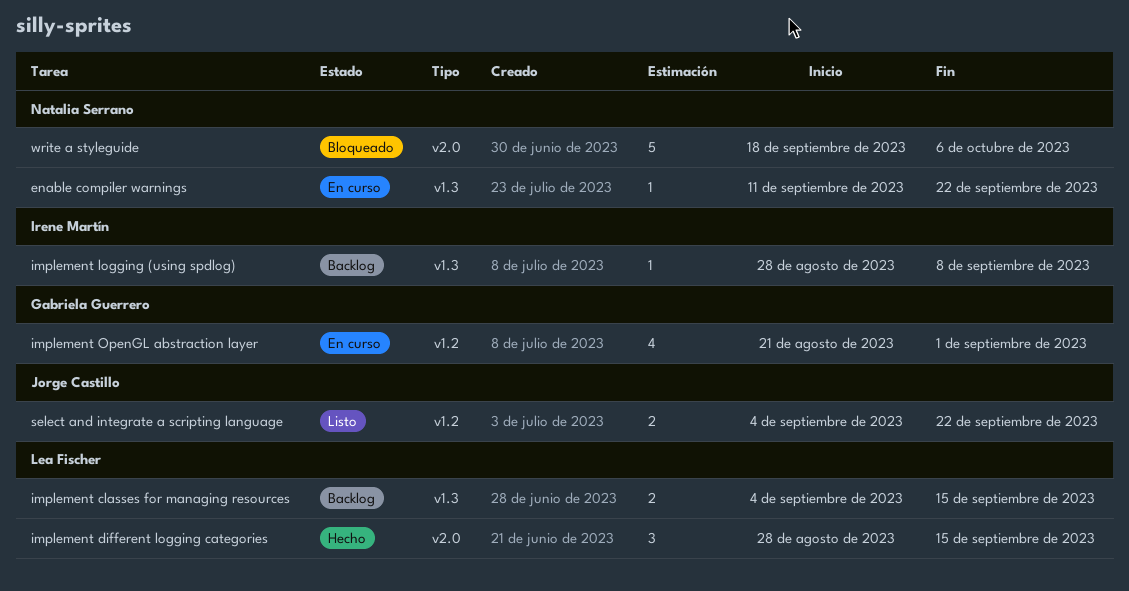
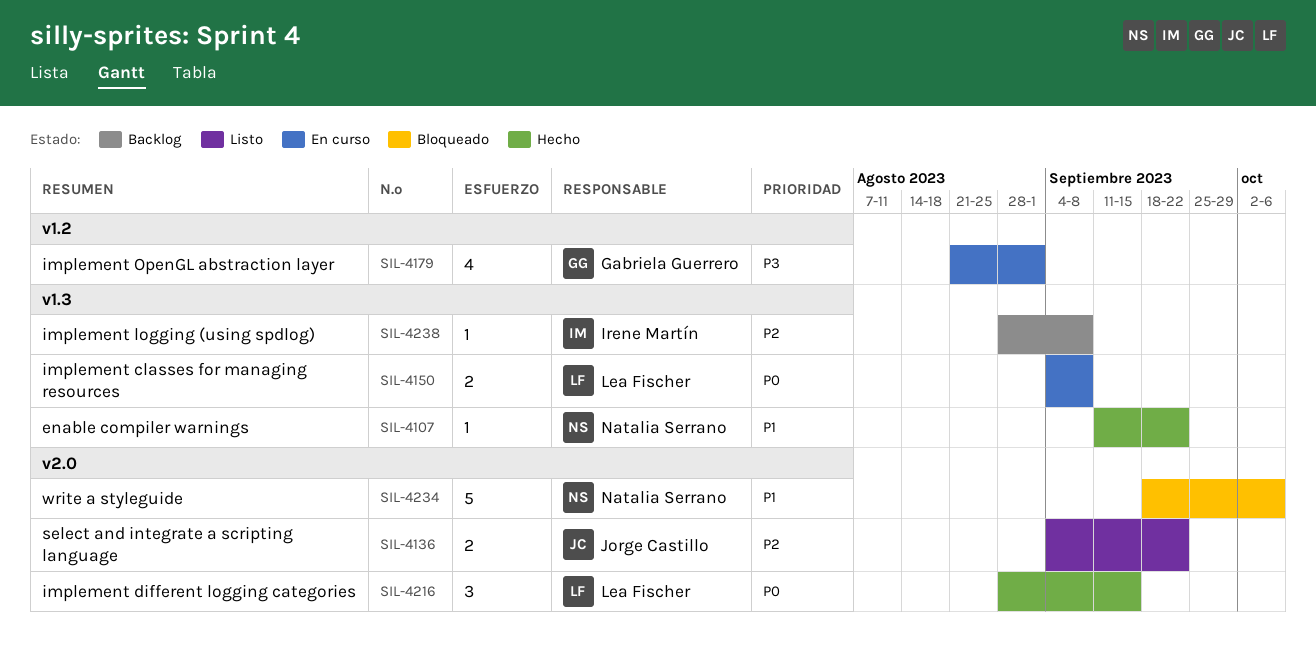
enable compiler warnings, status: En curso -> Hecho
implement classes for managing resources, status: Backlog -> En curso
implement classes for managing resources, due: Sep 15 -> Sep 8
select and integrate a scripting language, label: v1.2 -> v2.0

